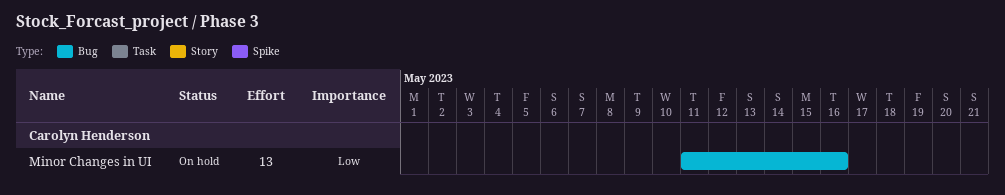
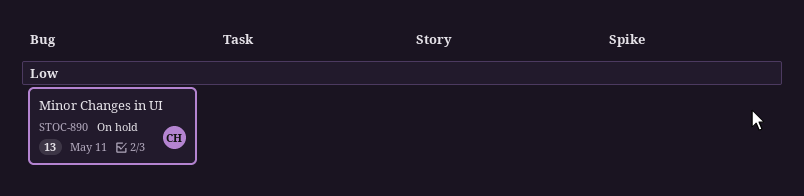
Minor Changes in UI, due: May 16 -> May 11

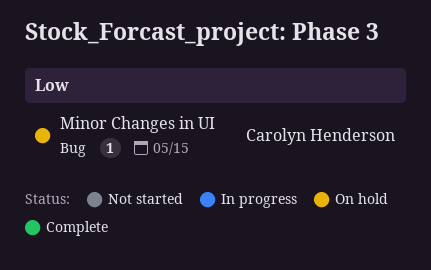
Minor Changes in UI, estimate: 13 -> 1
Minor Changes in UI, due: May 11 -> May 15

